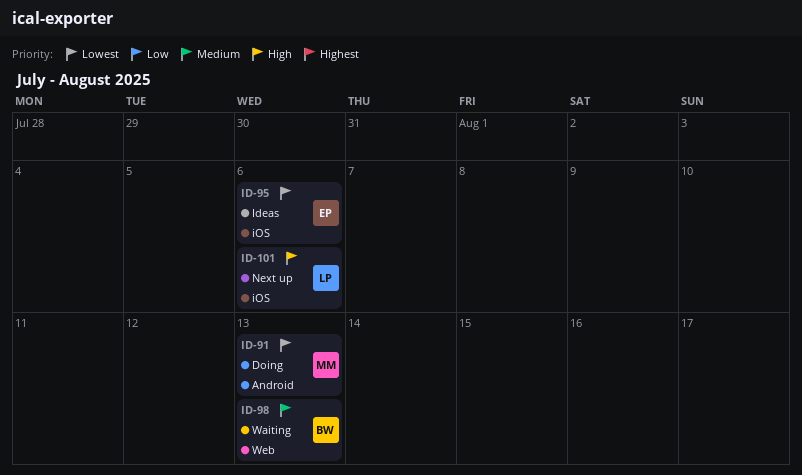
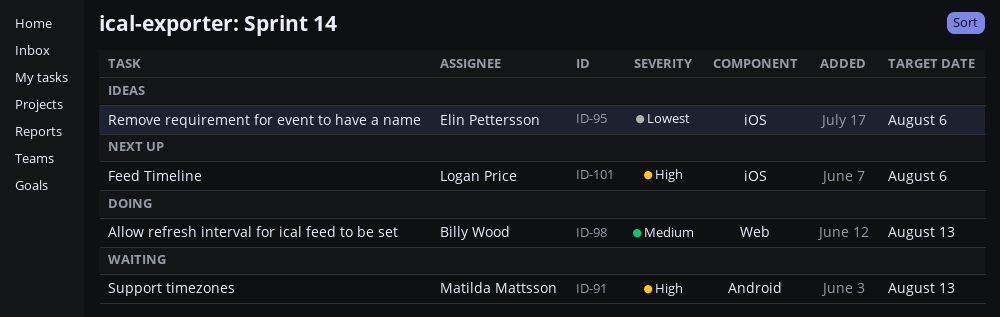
ID-91, status: Doing -> Waiting
ID-91, priority: Lowest -> High
ID-98, status: Waiting -> Doing

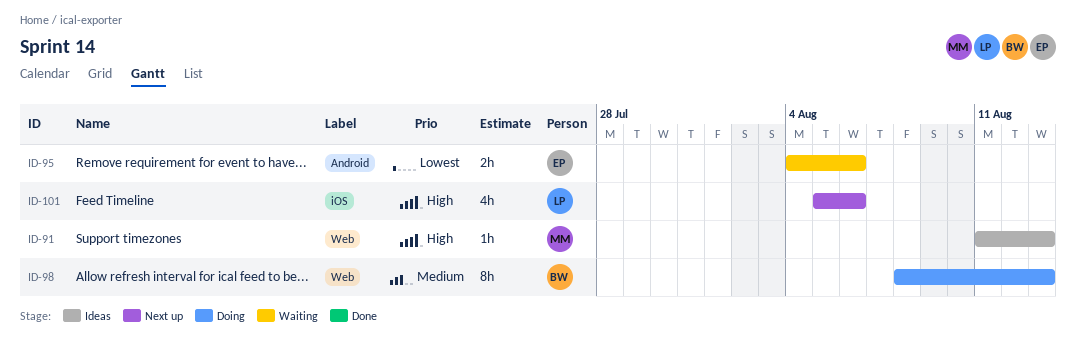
ID-91, status: Waiting -> Ideas
ID-91, label: Android -> Web
ID-95, status: Ideas -> Waiting
ID-95, label: iOS -> Android

